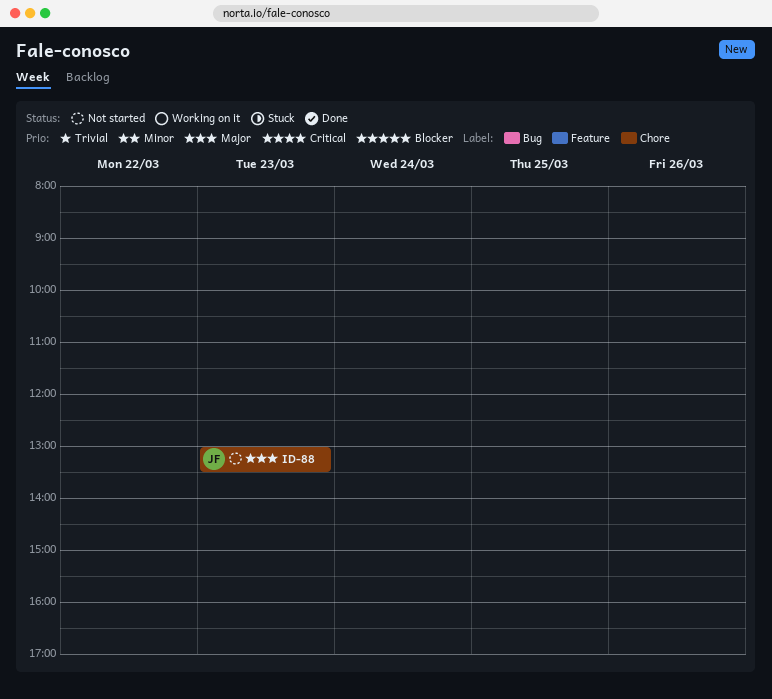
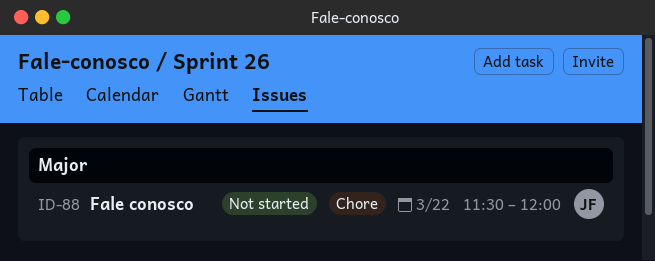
ID-88, day: Mar 23 -> Mar 22
ID-88, begins: 13:00 -> 11:30
ID-88, ends: 13:30 -> 12:00

